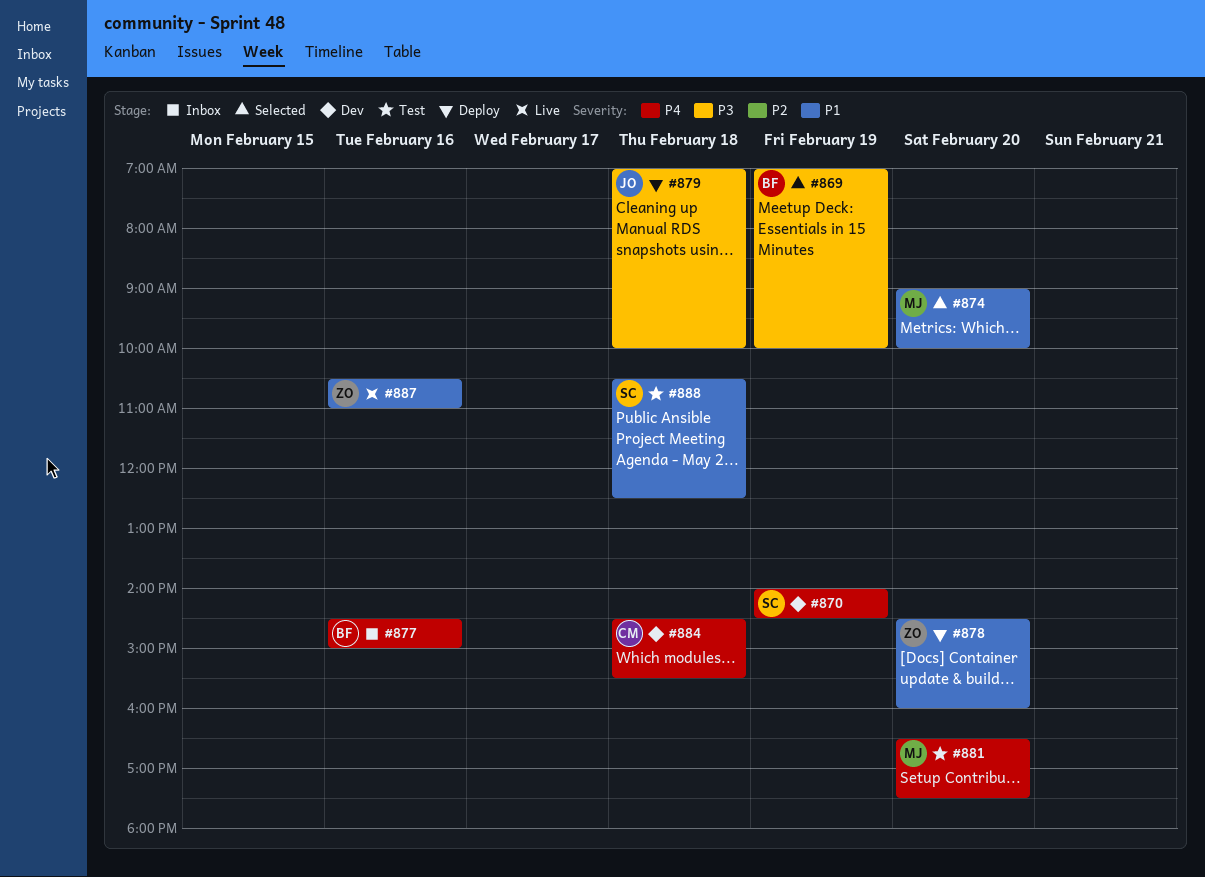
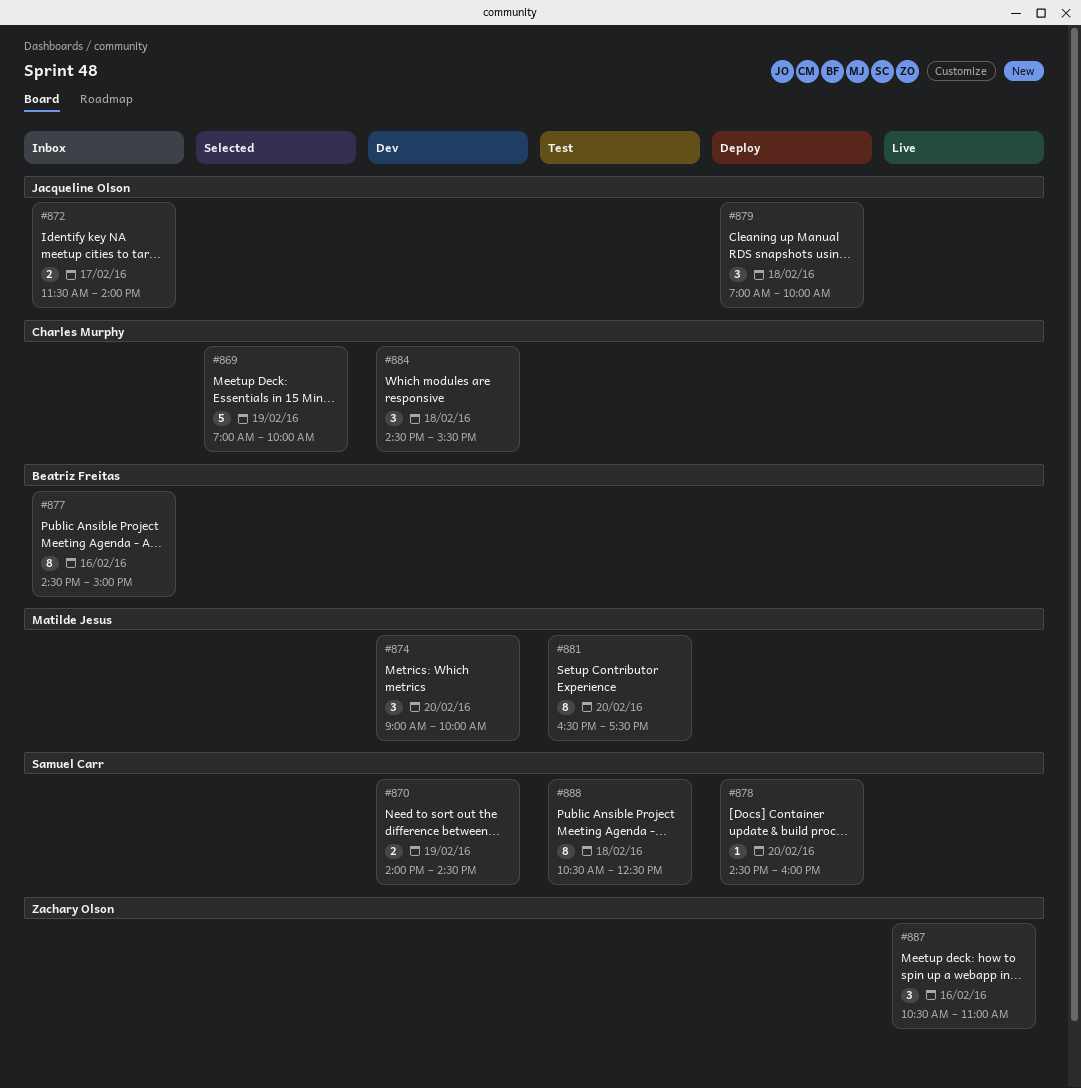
#869, owner: Beatriz Freitas -> Charles Murphy
#872: none -> present
#874, status: Selected -> Dev
#878, owner: Zachary Olson -> Samuel Carr

